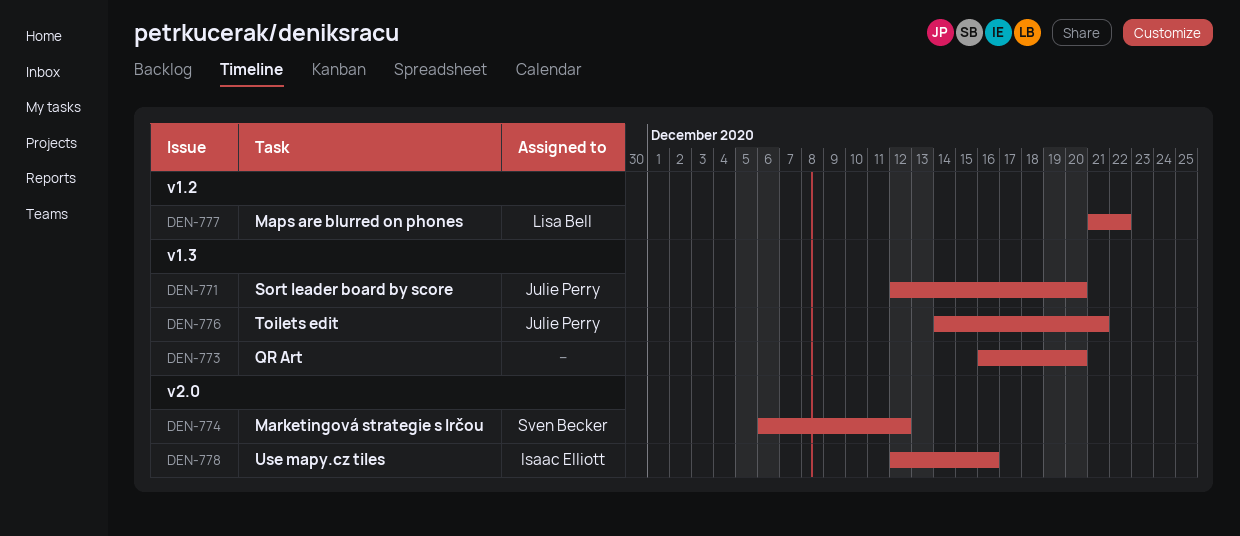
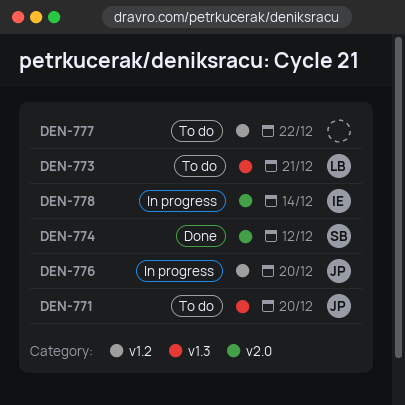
DEN-773, owner: none -> Lisa Bell
DEN-773, due: Dec 20 -> Dec 21
DEN-776, label: v1.3 -> v1.2
DEN-776, due: Dec 21 -> Dec 20
DEN-777, owner: Lisa Bell -> none
DEN-778, due: Dec 16 -> Dec 14

